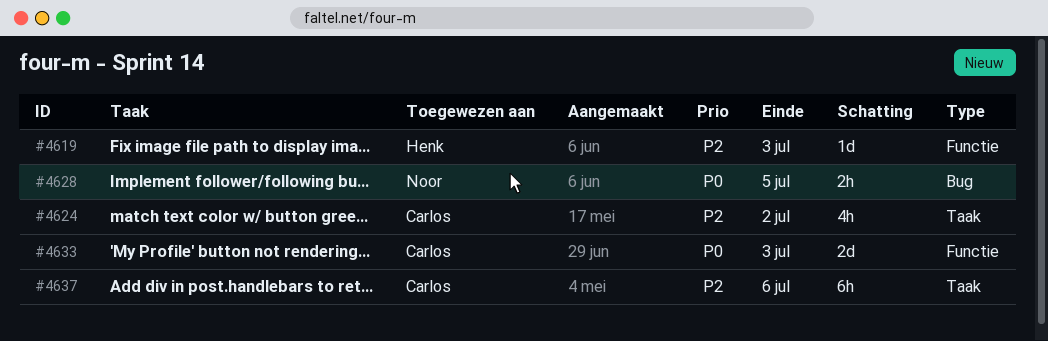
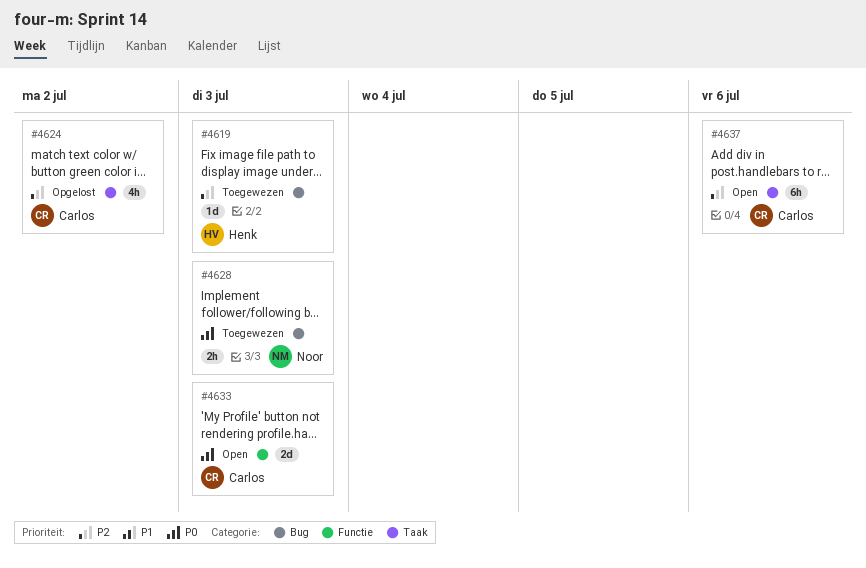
#4619, label: Functie -> Bug
#4628, due: Jul 5 -> Jul 3

